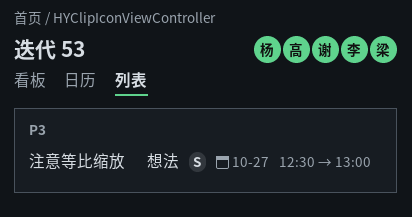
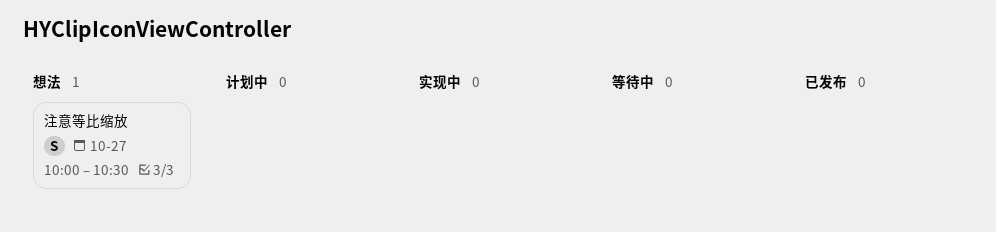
注意等比缩放, begins: 12:30 -> 10:00
注意等比缩放, ends: 13:00 -> 10:30

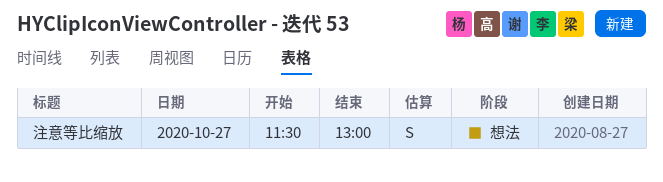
注意等比缩放, begins: 10:00 -> 11:30
注意等比缩放, ends: 10:30 -> 13:00

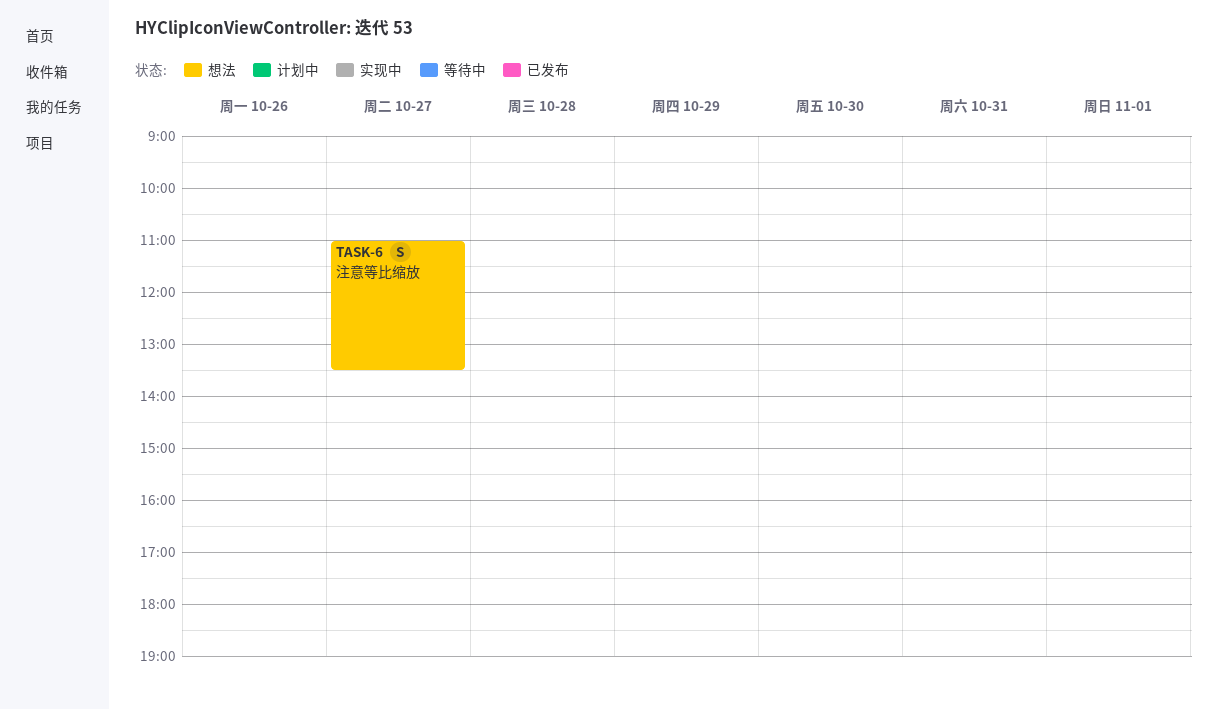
注意等比缩放, begins: 11:30 -> 11:00
注意等比缩放, ends: 13:00 -> 13:30

